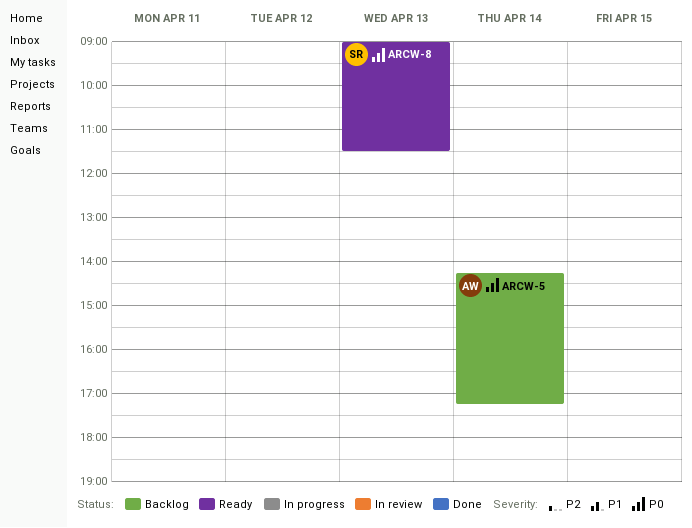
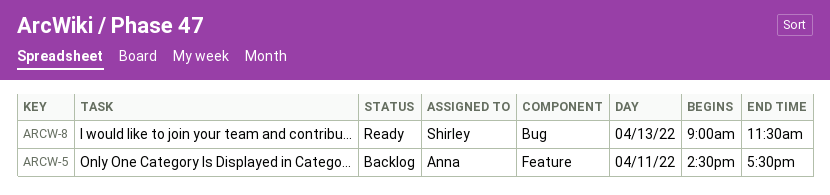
ARCW-5, day: Apr 14 -> Apr 11
ARCW-5, begins: 14:15 -> 14:30
ARCW-5, ends: 17:15 -> 17:30

